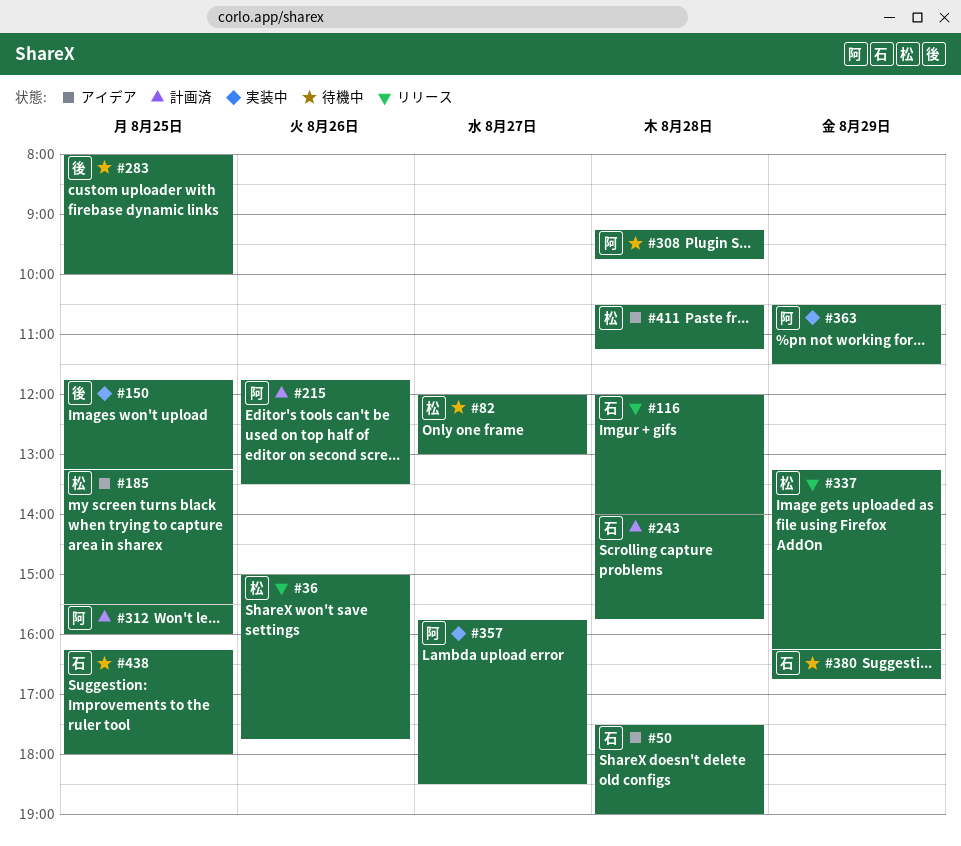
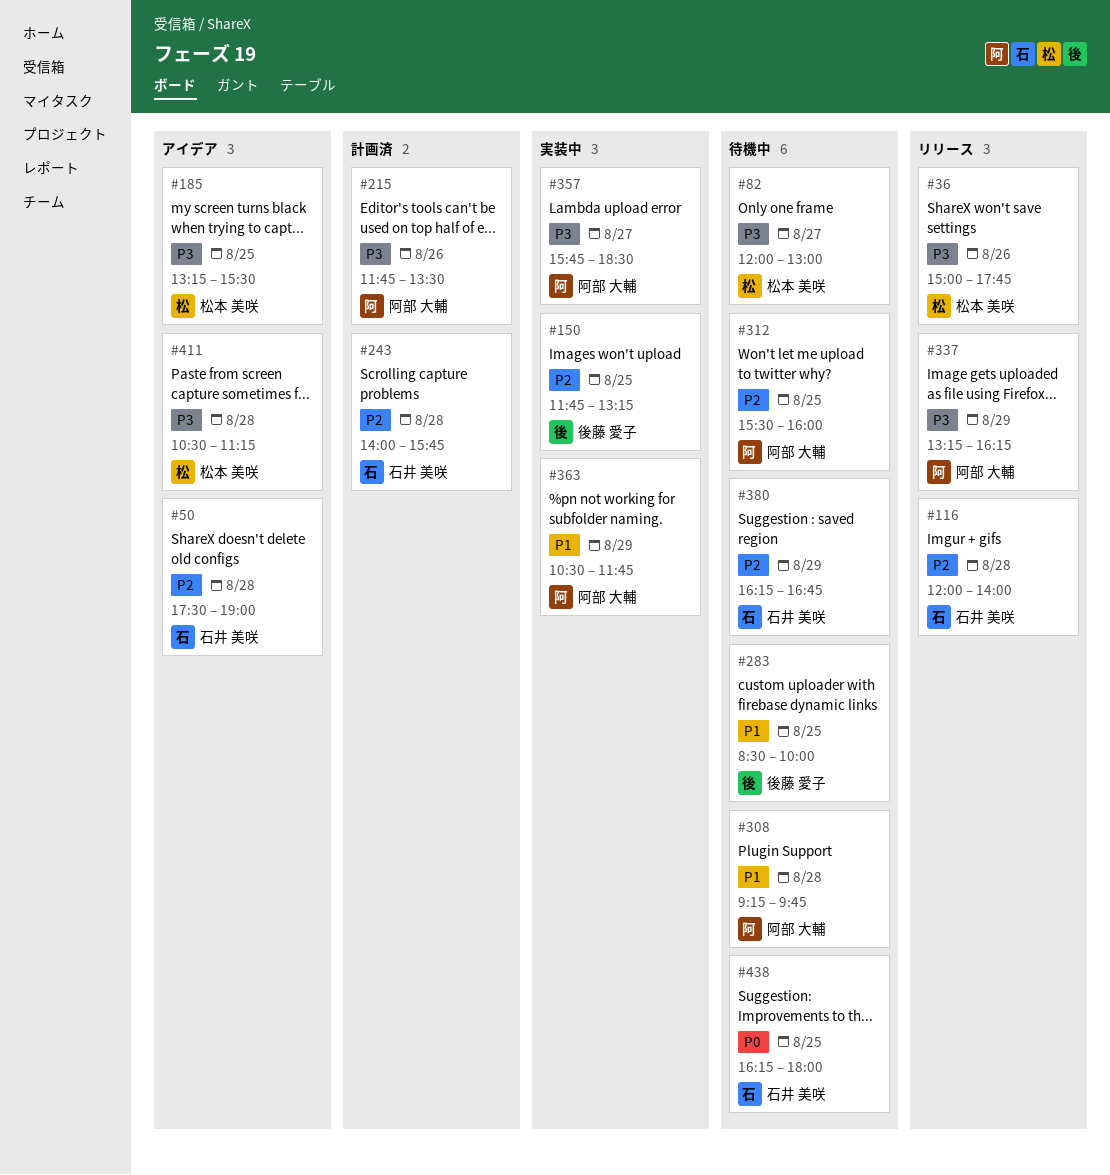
#283, begins: 08:00 -> 08:30
#312, status: 計画済 -> 待機中
#337, owner: 松本 美咲 -> 阿部 大輔
#363, ends: 11:30 -> 11:45

